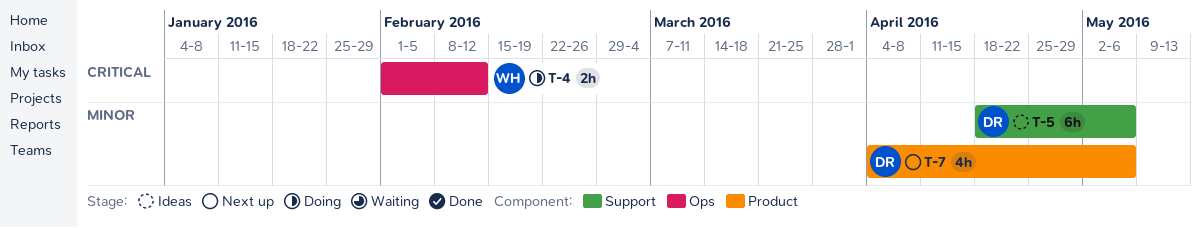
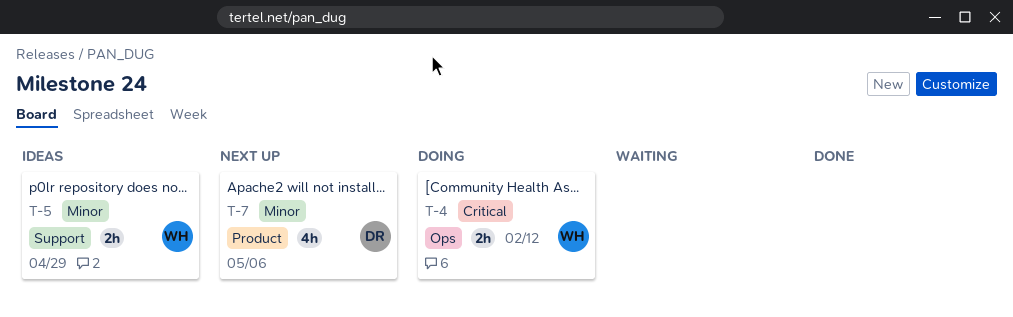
T-5, owner: DR -> WH
T-5, estimate: 6h -> 2h
T-5, due: May 6 -> Apr 29

